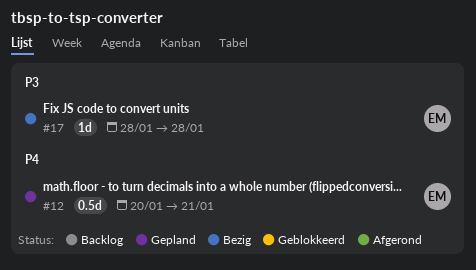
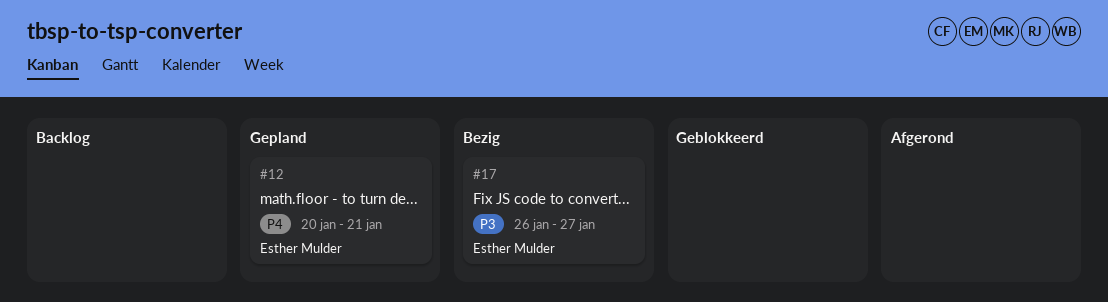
#17, start: Jan 28 -> Jan 26
#17, due: Jan 28 -> Jan 27

